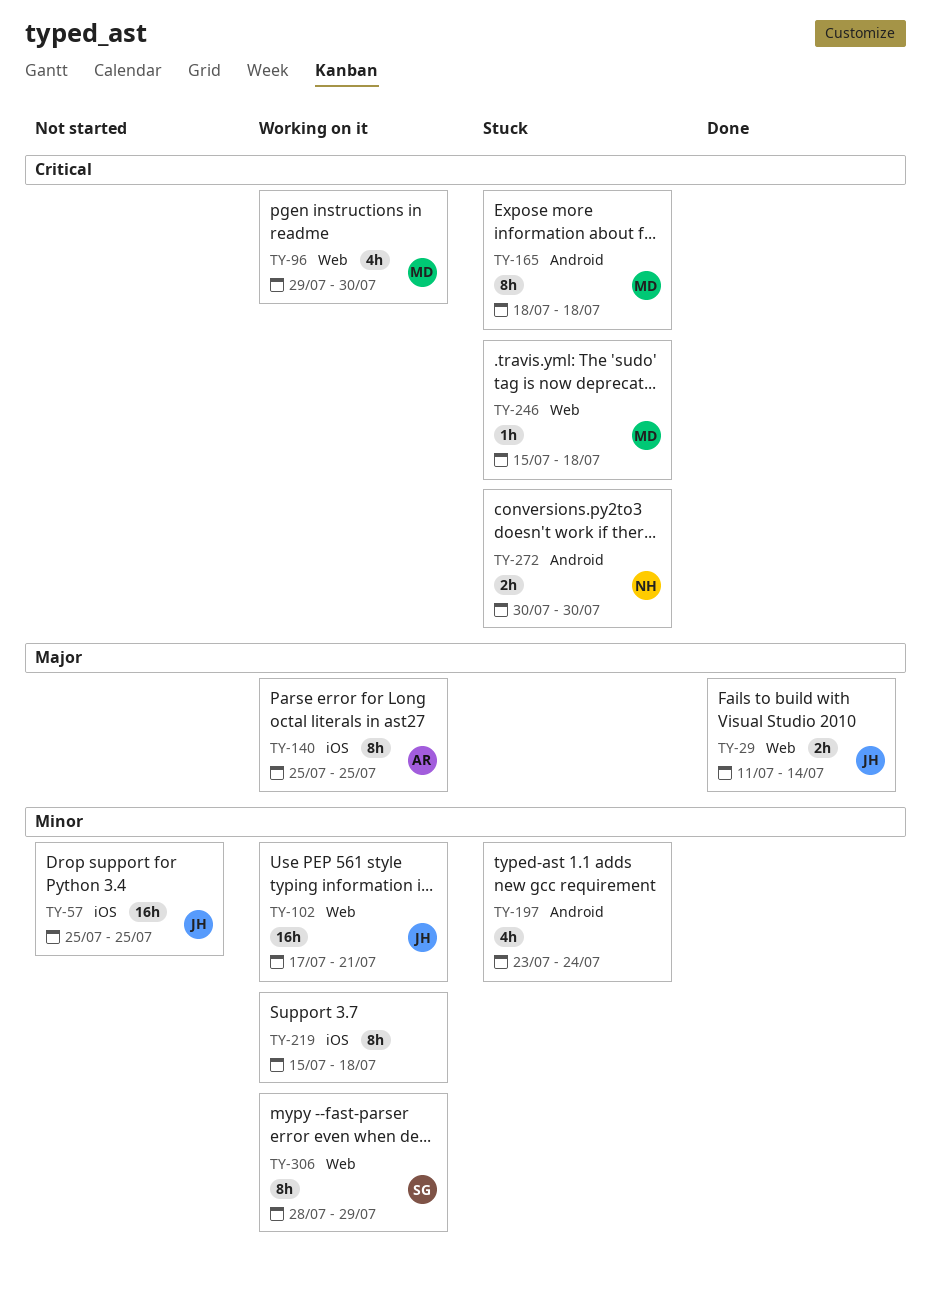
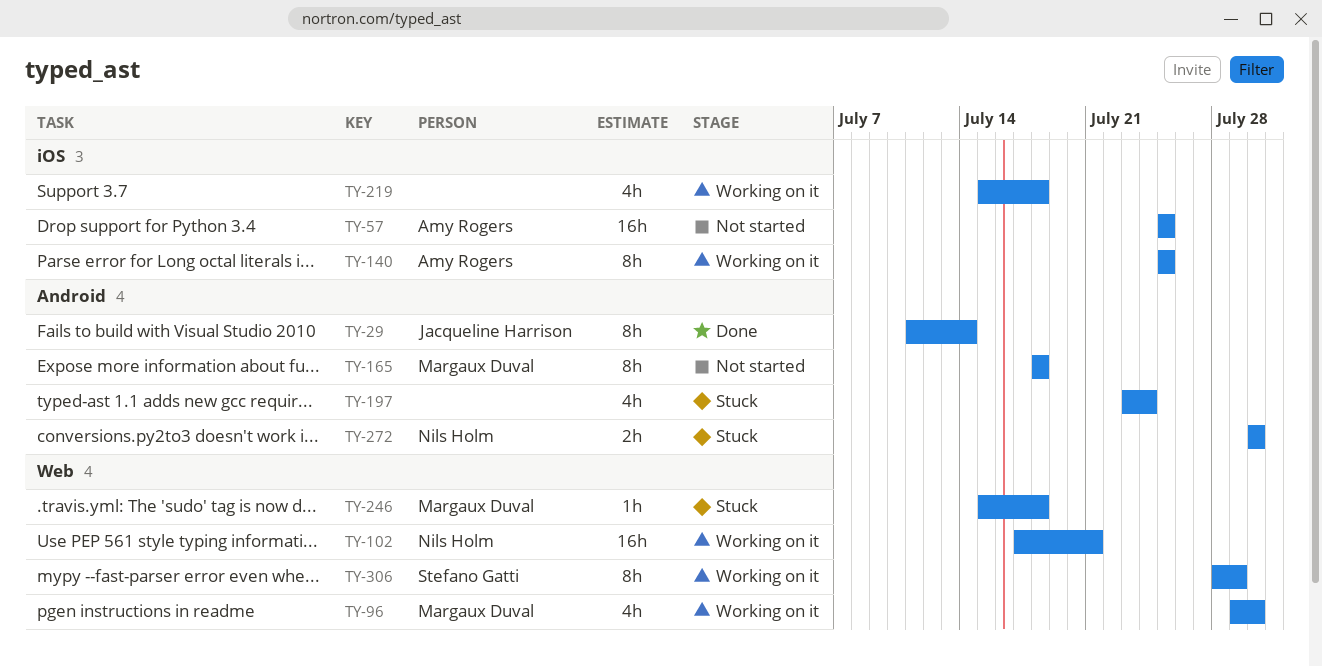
TY-29, label: Web -> Android
TY-29, estimate: 2h -> 8h
TY-57, owner: Jacqueline Harrison -> Amy Rogers
TY-102, owner: Jacqueline Harrison -> Nils Holm
TY-165, status: Stuck -> Not started
TY-219, estimate: 8h -> 4h

